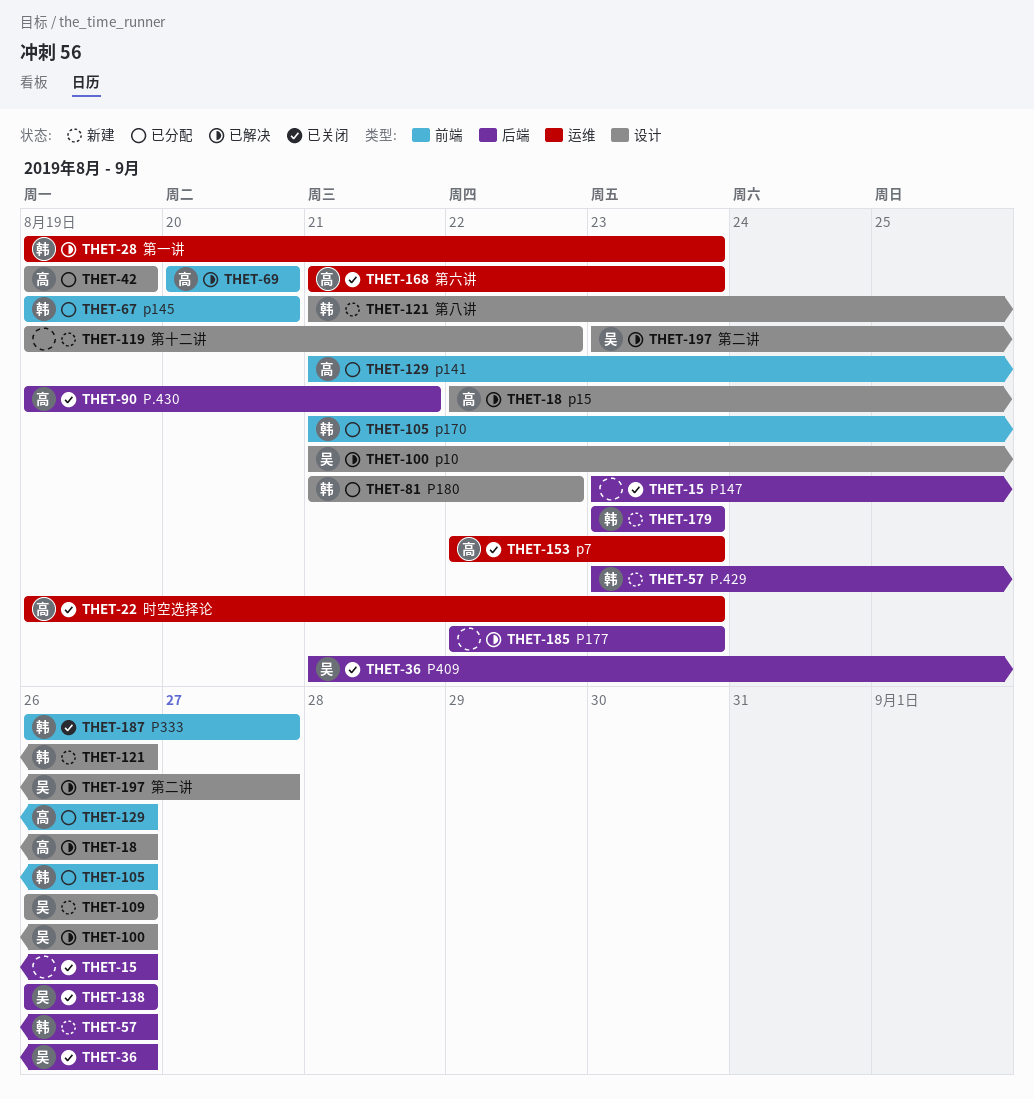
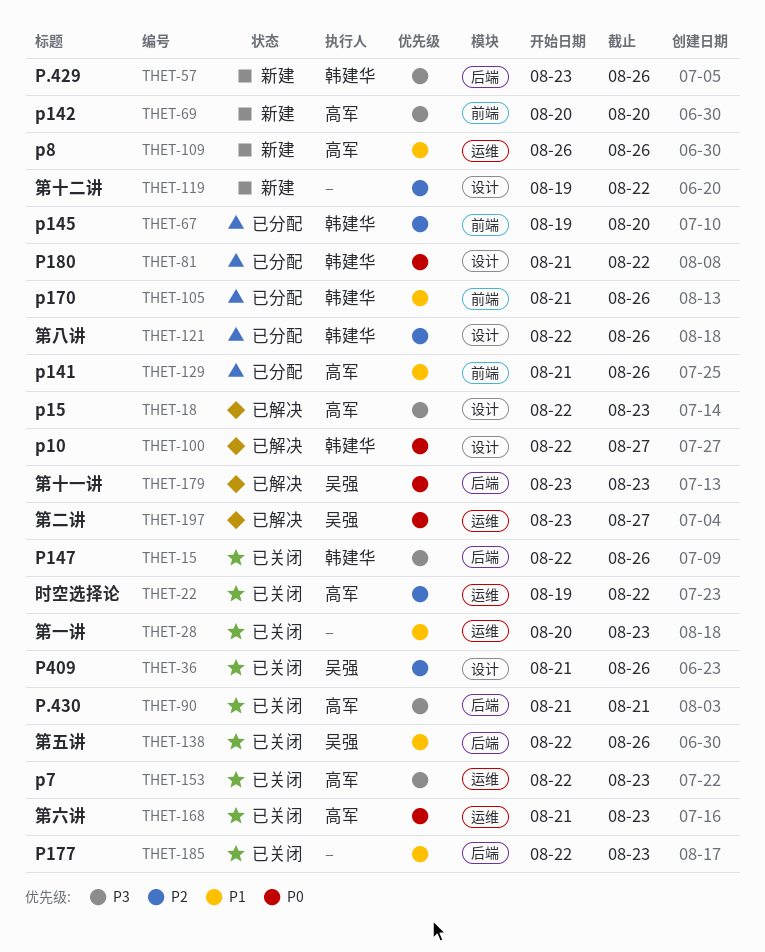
THET-15, owner: none -> 韩建华
THET-15, start: Aug 23 -> Aug 22
THET-18, due: Aug 26 -> Aug 23
THET-22, due: Aug 23 -> Aug 22
THET-28, status: 已解决 -> 已关闭
THET-28, owner: 韩建华 -> none
THET-28, start: Aug 19 -> Aug 20
THET-36, label: 后端 -> 设计
THET-42: present -> none
THET-69, status: 已解决 -> 新建
THET-90, start: Aug 19 -> Aug 21
THET-100, owner: 吴强 -> 韩建华
THET-100, start: Aug 21 -> Aug 22
THET-100, due: Aug 26 -> Aug 27
THET-109, owner: 吴强 -> 高军
THET-109, label: 设计 -> 运维
THET-121, status: 新建 -> 已分配
THET-121, start: Aug 21 -> Aug 22
THET-138, start: Aug 26 -> Aug 22
THET-179, status: 新建 -> 已解决
THET-179, owner: 韩建华 -> 吴强
THET-185, status: 已解决 -> 已关闭
THET-187: present -> none
THET-197, label: 设计 -> 运维

